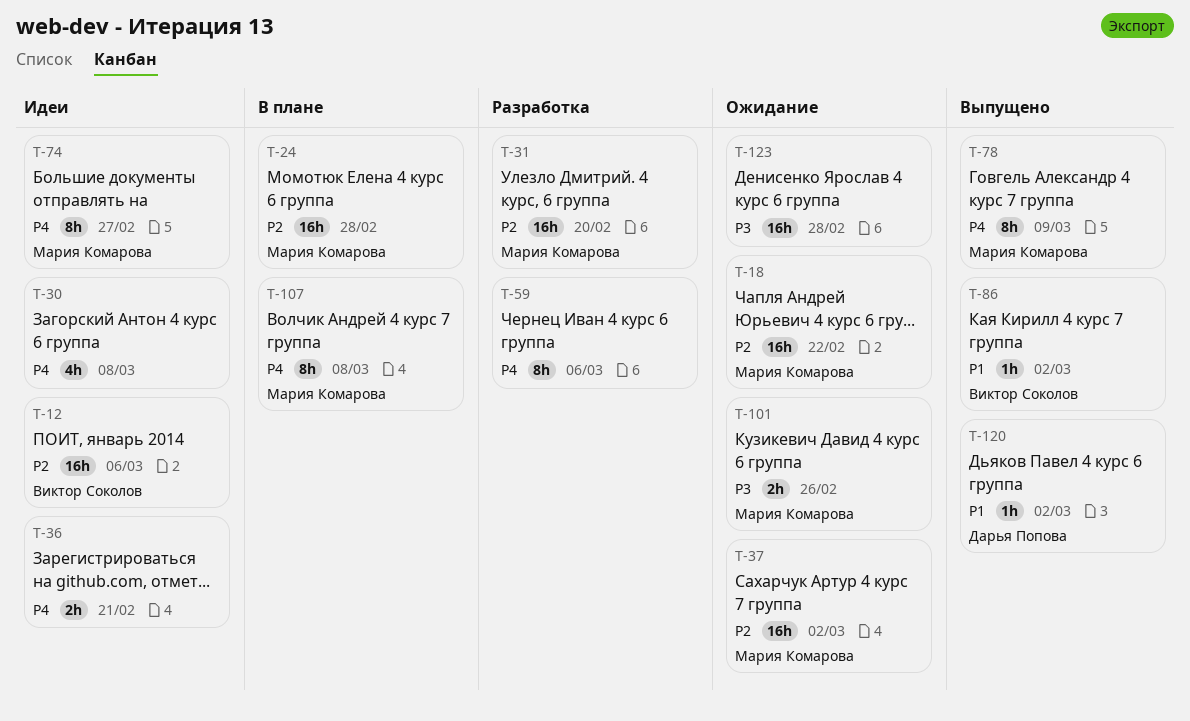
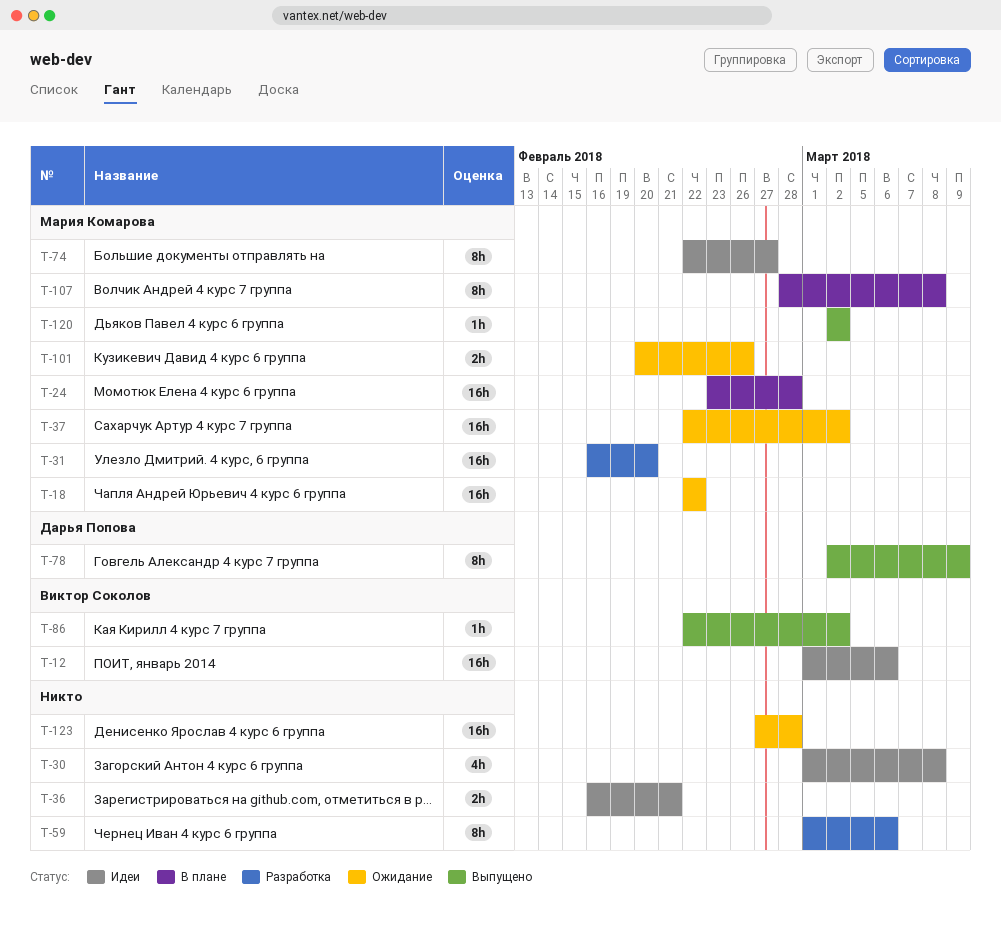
T-78, owner: Мария Комарова -> Дарья Попова
T-120, owner: Дарья Попова -> Мария Комарова

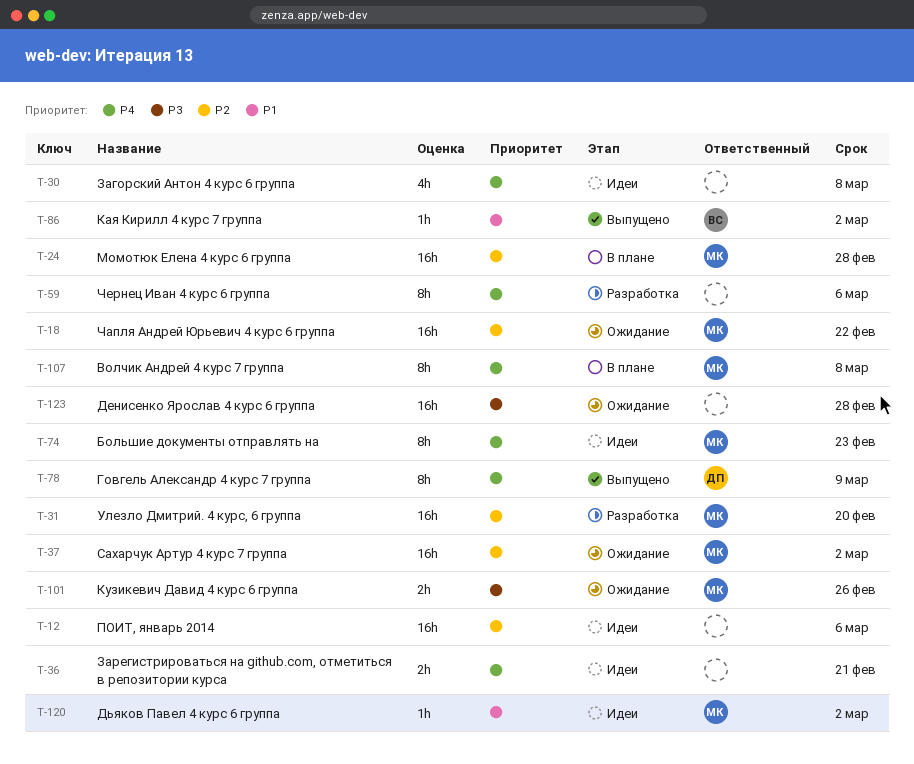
T-12, owner: Виктор Соколов -> none
T-74, due: Feb 27 -> Feb 23
T-120, status: Выпущено -> Идеи

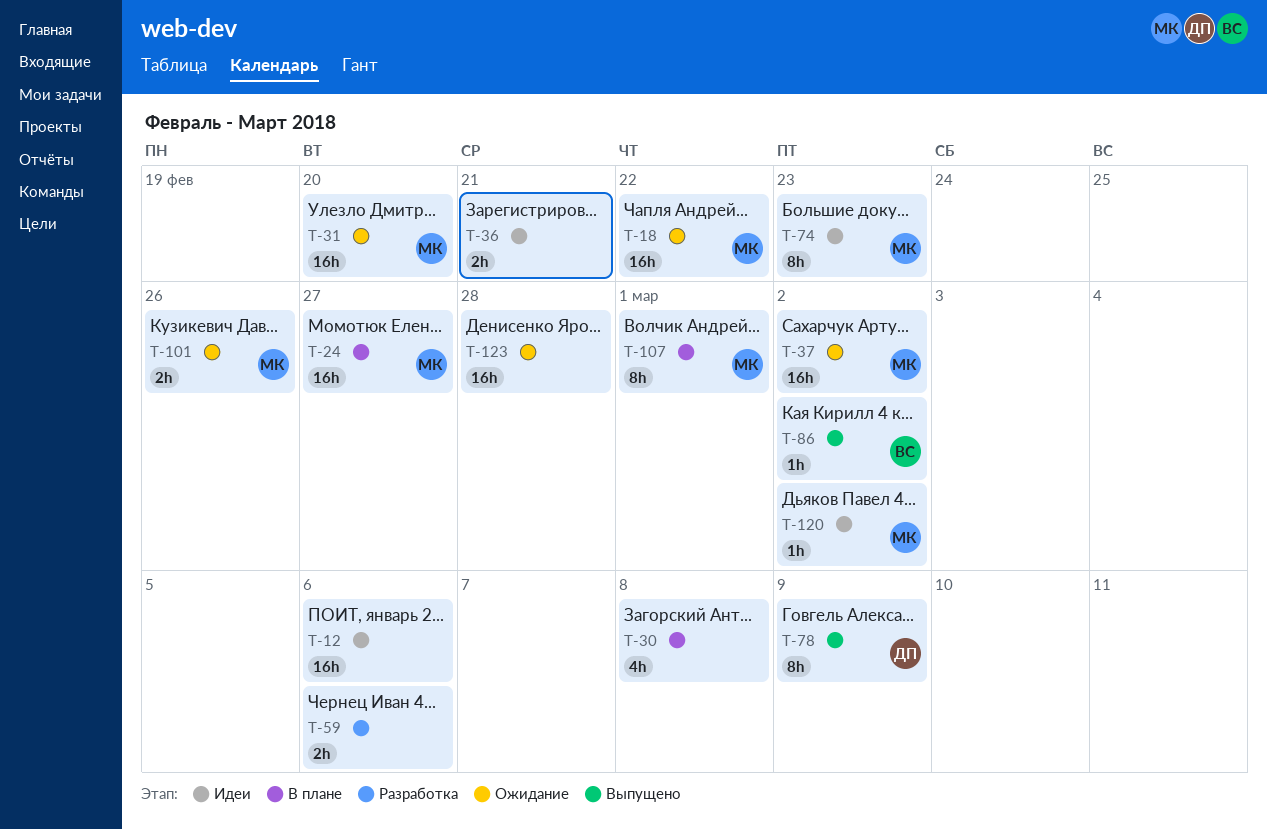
T-24, due: Feb 28 -> Feb 27
T-30, status: Идеи -> В плане
T-31, status: Разработка -> Ожидание
T-59, estimate: 8h -> 2h
T-107, due: Mar 8 -> Mar 1

